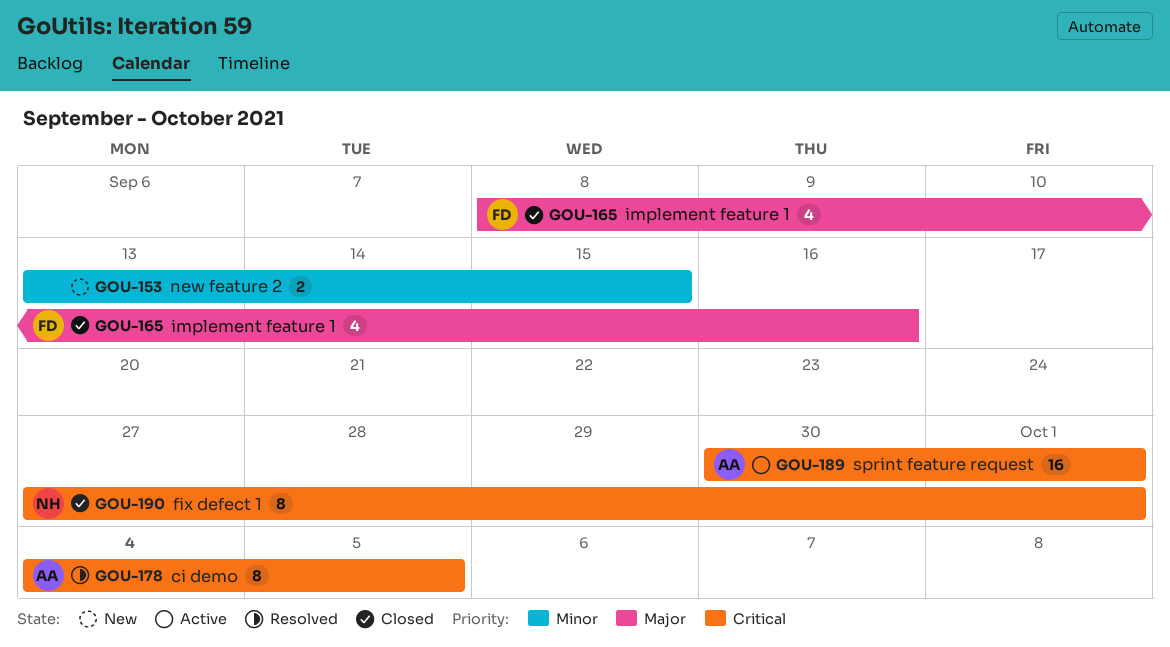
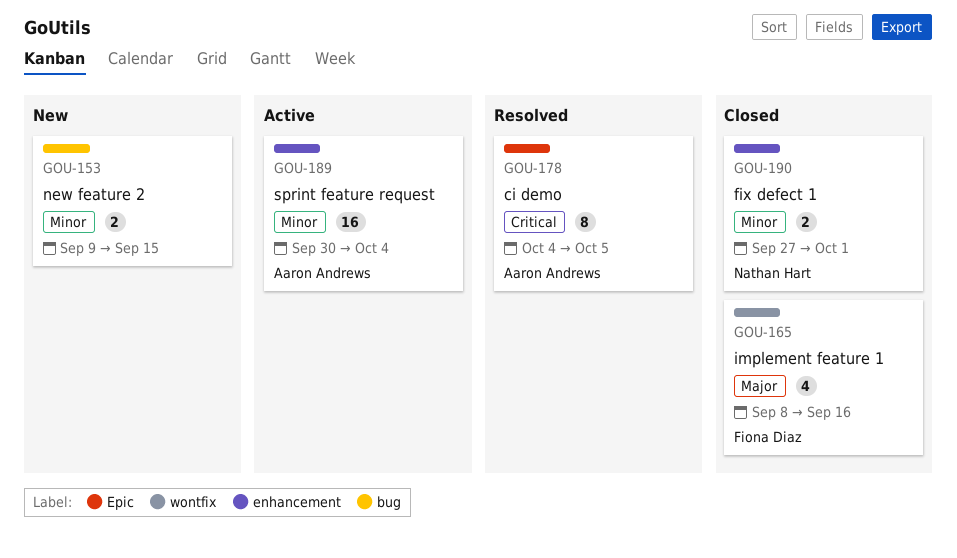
GOU-153, start: Sep 13 -> Sep 9
GOU-189, priority: Critical -> Minor
GOU-189, due: Oct 1 -> Oct 4
GOU-190, priority: Critical -> Minor
GOU-190, estimate: 8 -> 2

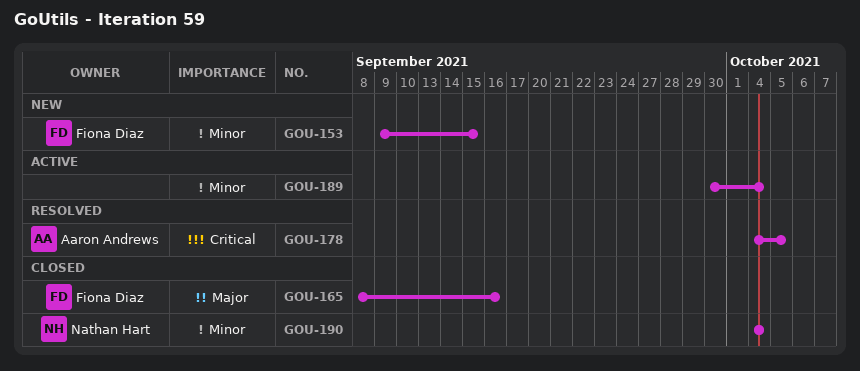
GOU-153, owner: none -> Fiona Diaz
GOU-189, owner: Aaron Andrews -> none
GOU-190, start: Sep 27 -> Oct 4
GOU-190, due: Oct 1 -> Oct 4

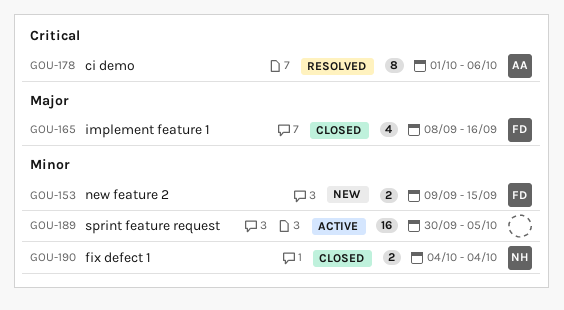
GOU-178, start: Oct 4 -> Oct 1
GOU-178, due: Oct 5 -> Oct 6
GOU-189, due: Oct 4 -> Oct 5

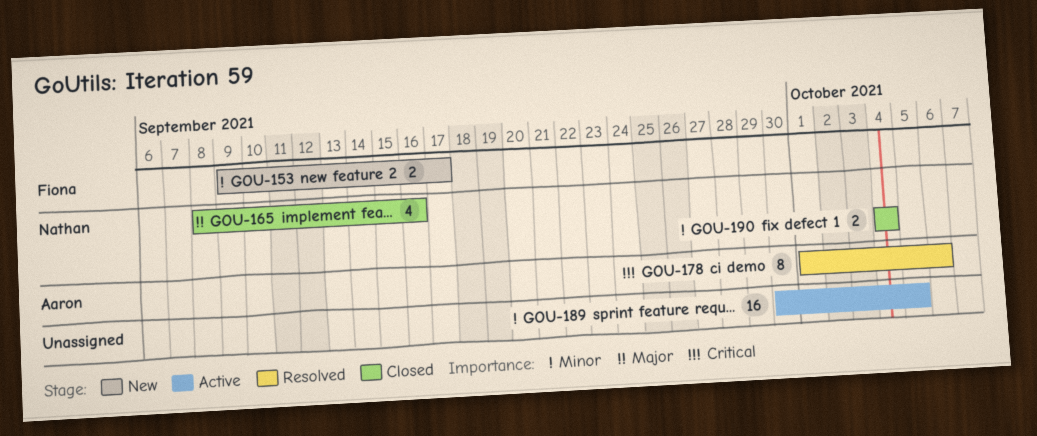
GOU-153, due: Sep 15 -> Sep 17
GOU-165, owner: Fiona -> Nathan

